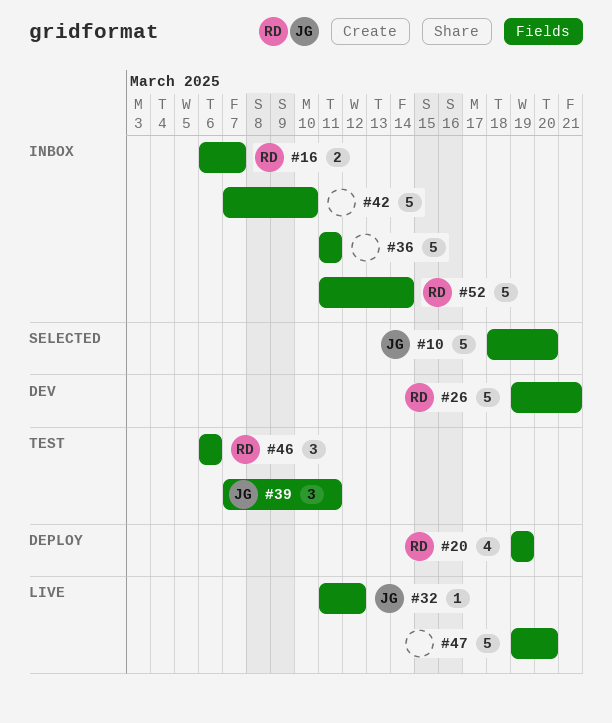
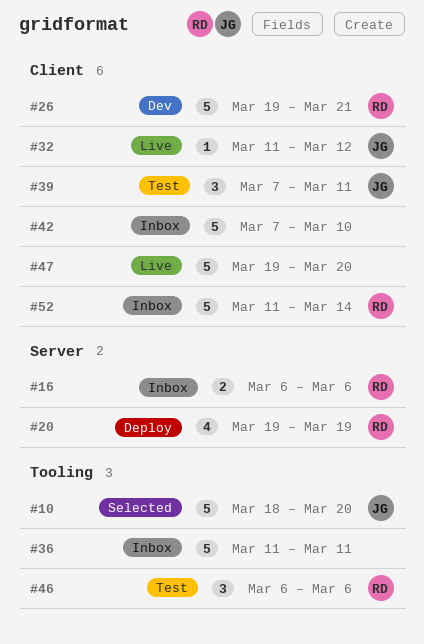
#16, due: Mar 7 -> Mar 6

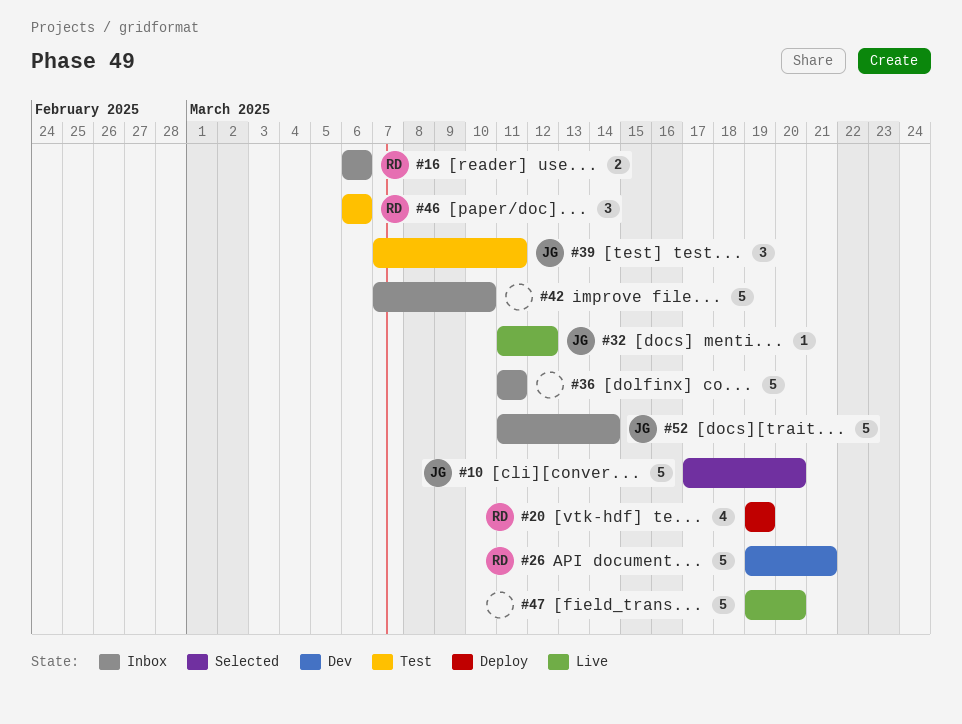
#10, start: Mar 18 -> Mar 17
#52, owner: RD -> JG

